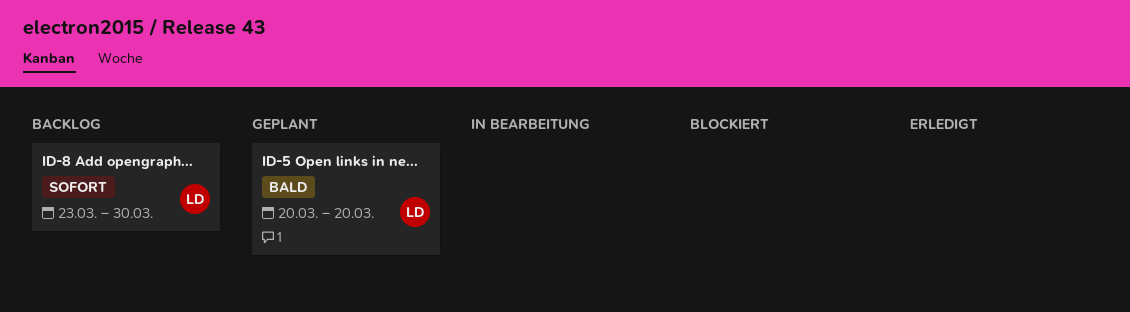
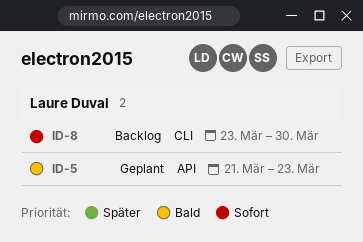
ID-5, start: Mar 20 -> Mar 21
ID-5, due: Mar 20 -> Mar 23

